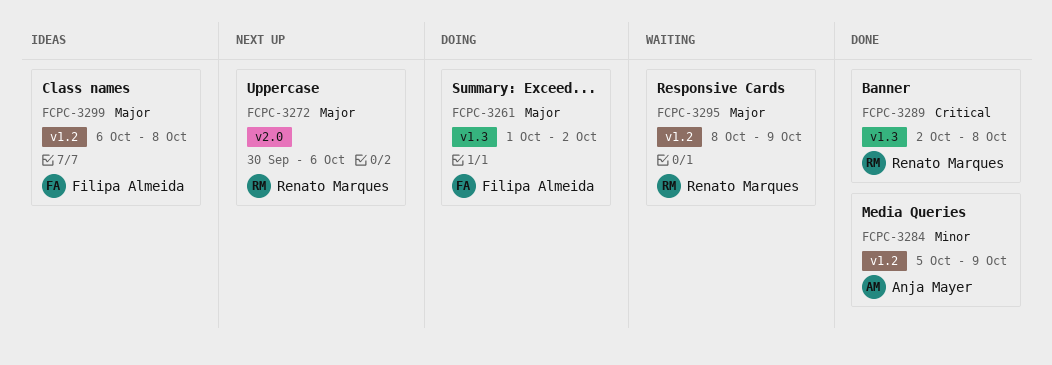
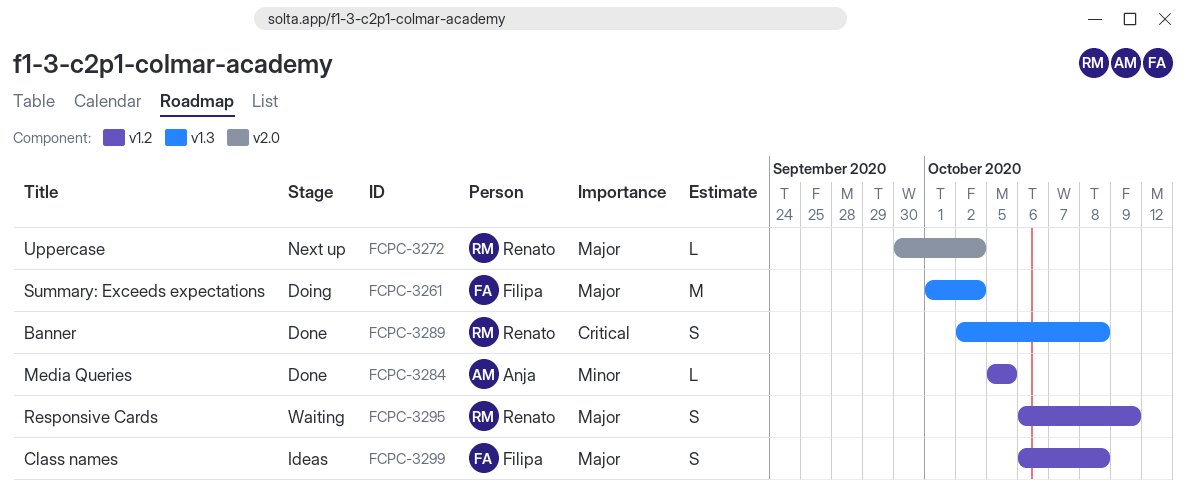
FCPC-3272, due: Oct 6 -> Oct 2
FCPC-3284, due: Oct 9 -> Oct 5
FCPC-3295, start: Oct 8 -> Oct 6

